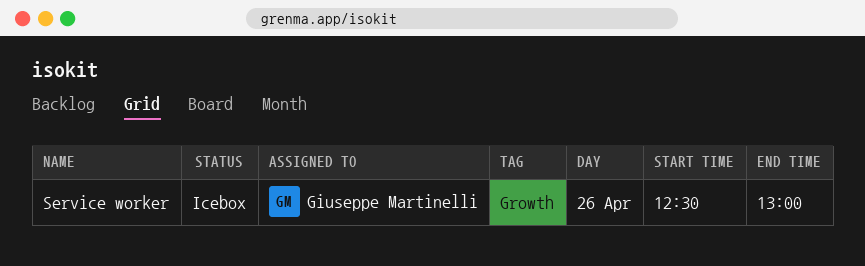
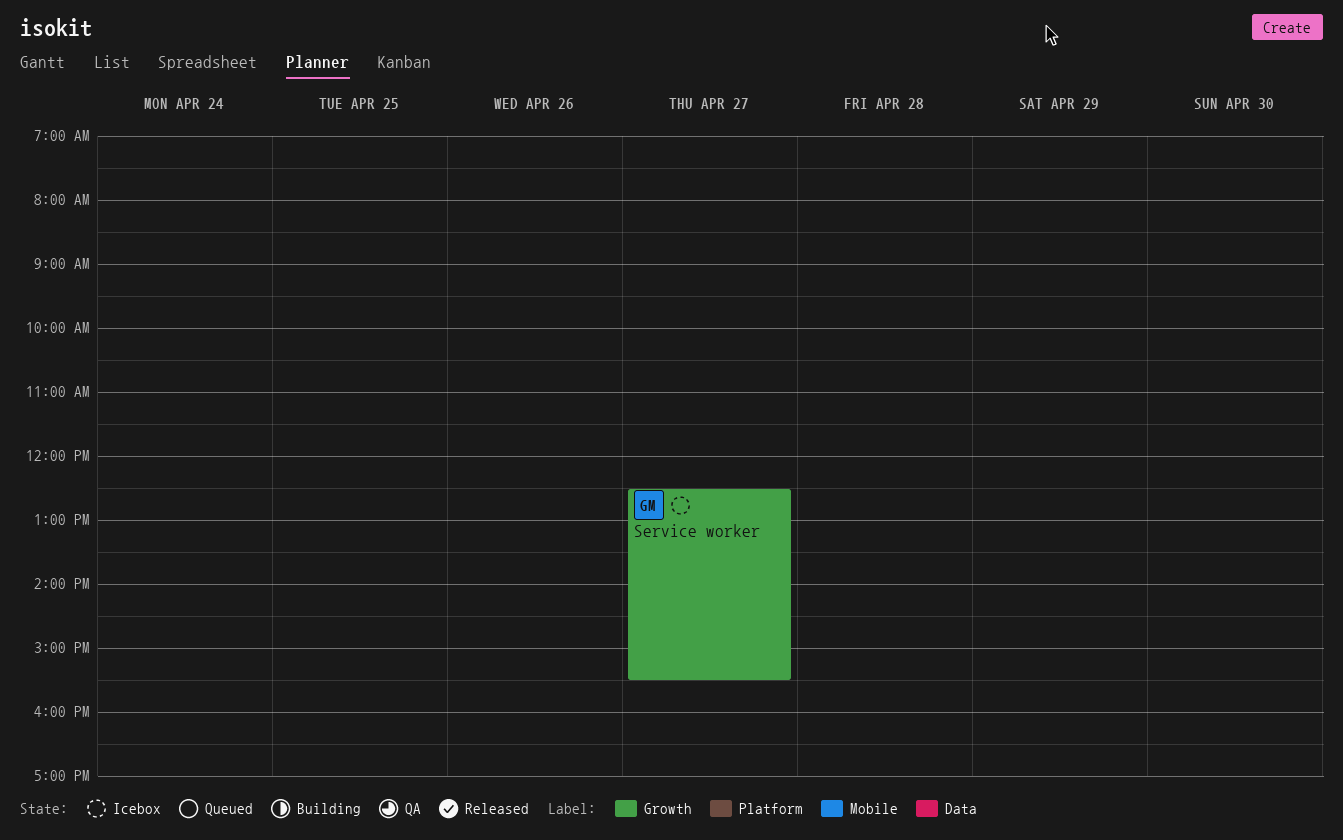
Service worker, day: Apr 26 -> Apr 27
Service worker, ends: 13:00 -> 15:30

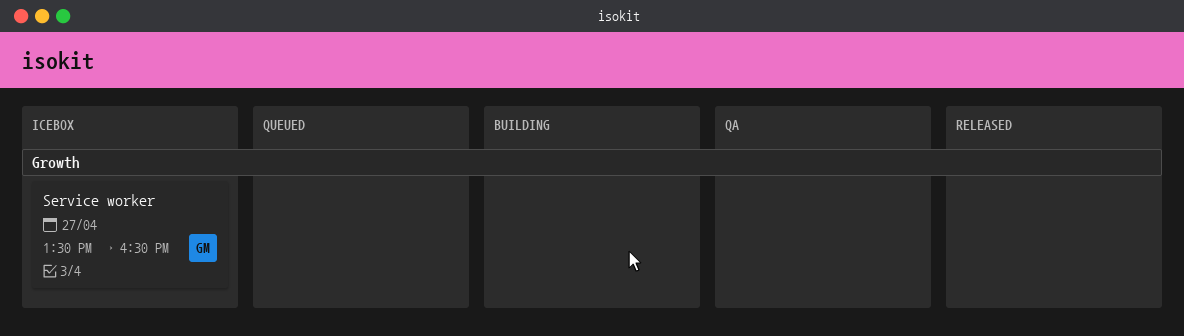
Service worker, begins: 12:30 -> 13:30
Service worker, ends: 15:30 -> 16:30

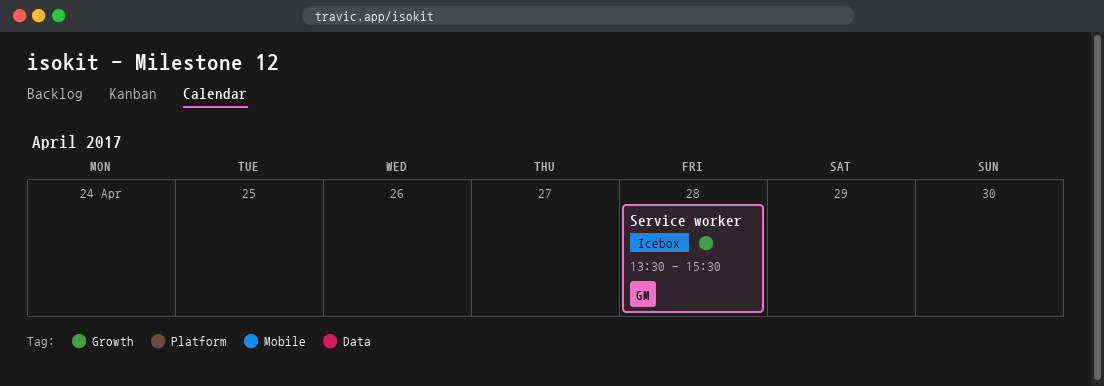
Service worker, day: Apr 27 -> Apr 28
Service worker, ends: 16:30 -> 15:30

